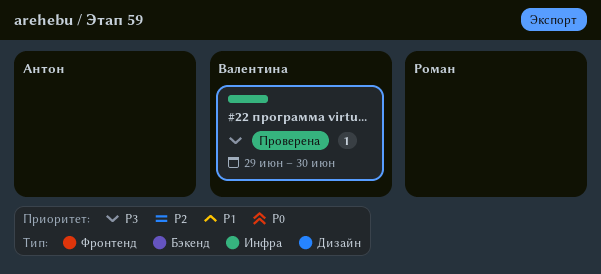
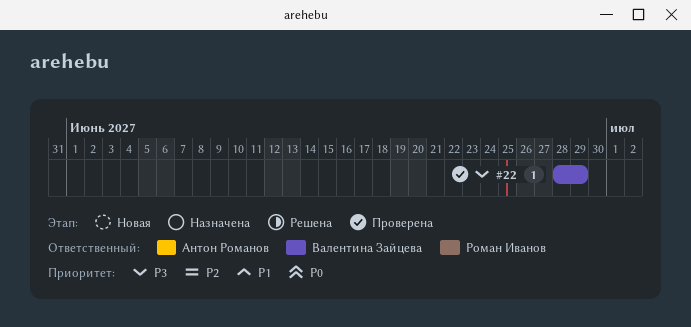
#22, start: Jun 29 -> Jun 28
#22, due: Jun 30 -> Jun 29

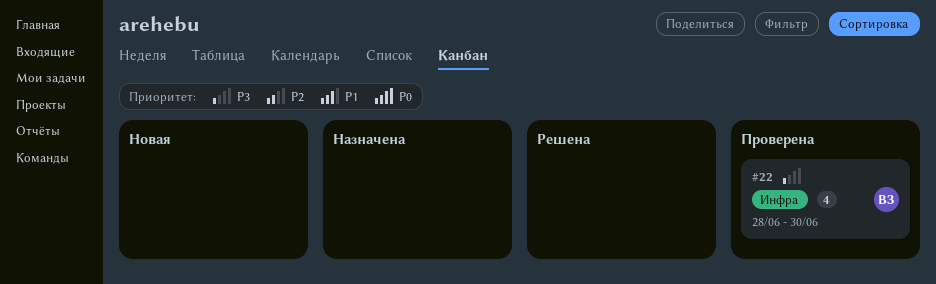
#22, estimate: 1 -> 4
#22, due: Jun 29 -> Jun 30

